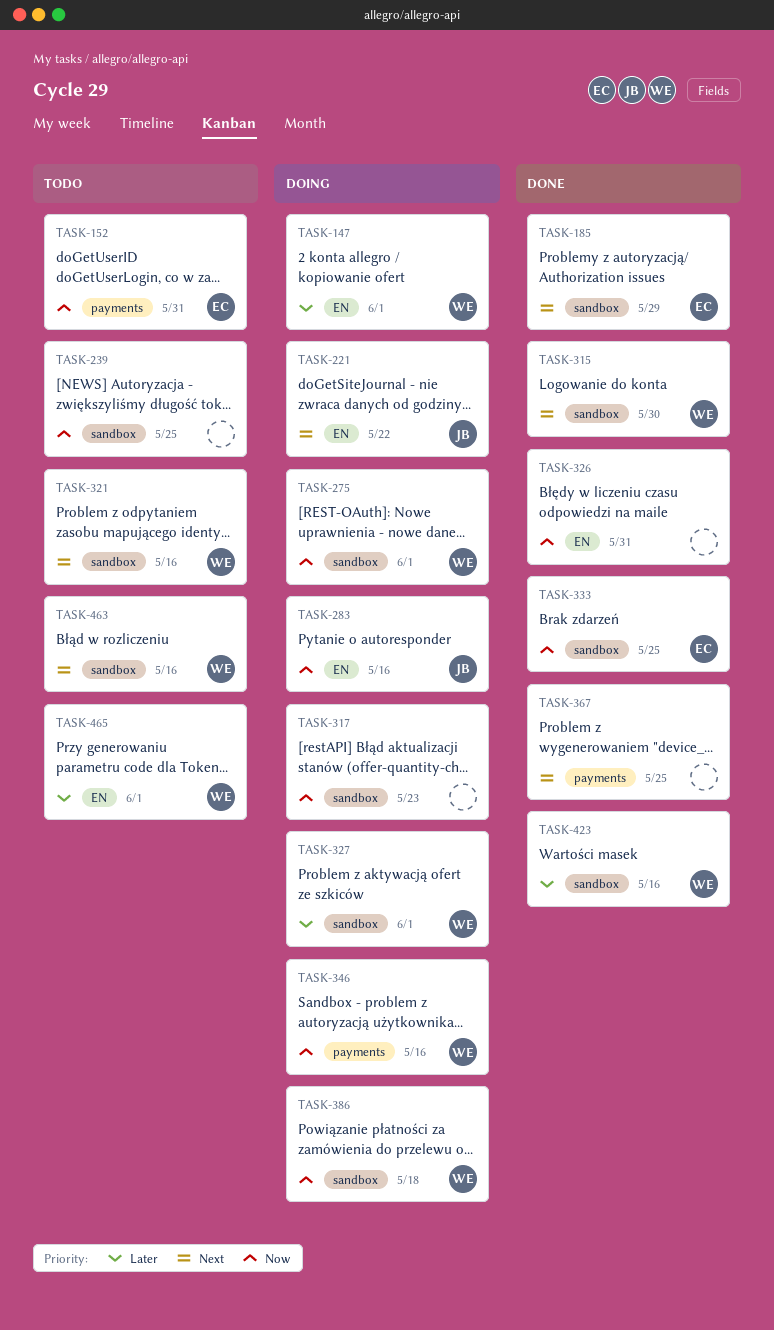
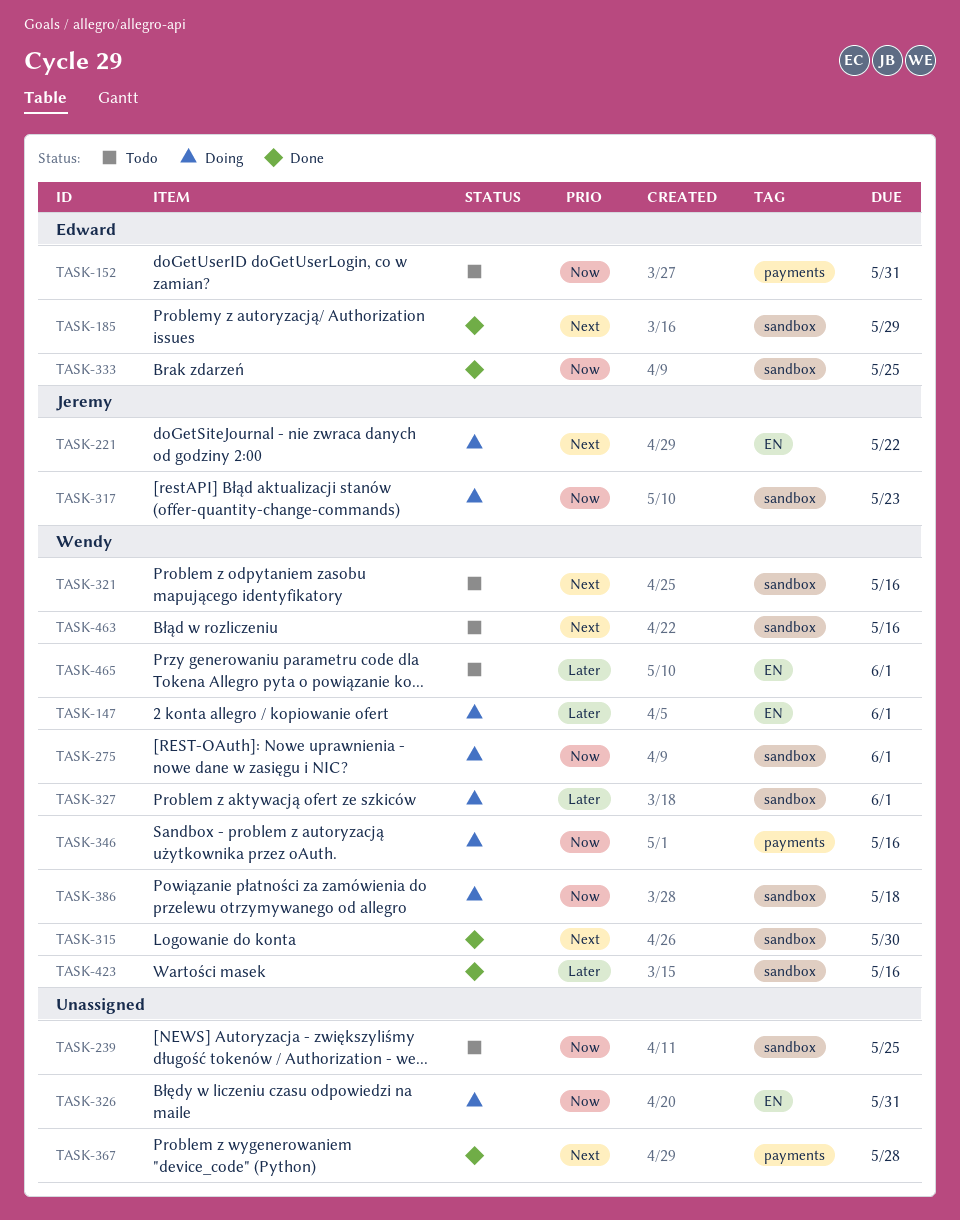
TASK-283: present -> none
TASK-317, owner: none -> Jeremy
TASK-326, status: Done -> Doing
TASK-367, due: May 25 -> May 28

